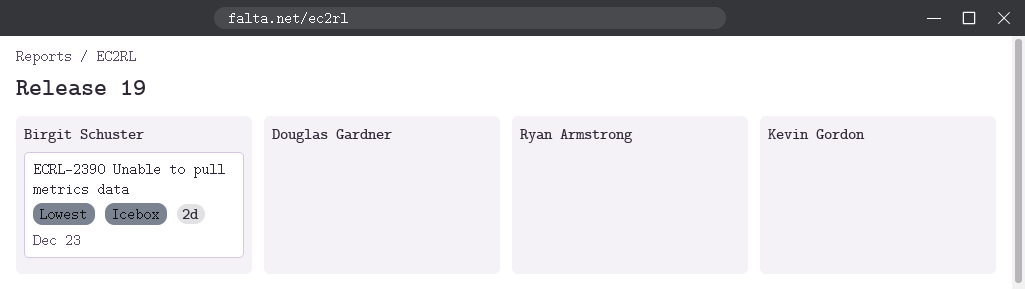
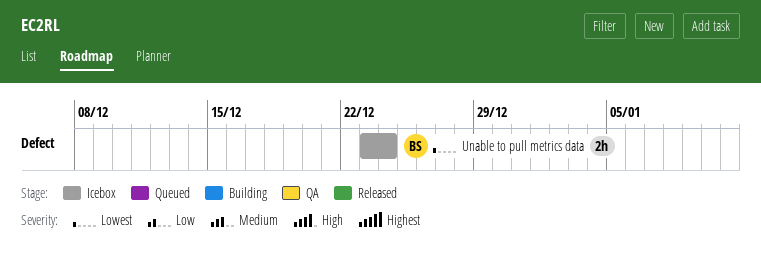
Unable to pull metrics data, estimate: 2d -> 2h
Unable to pull metrics data, due: Dec 23 -> Dec 24

